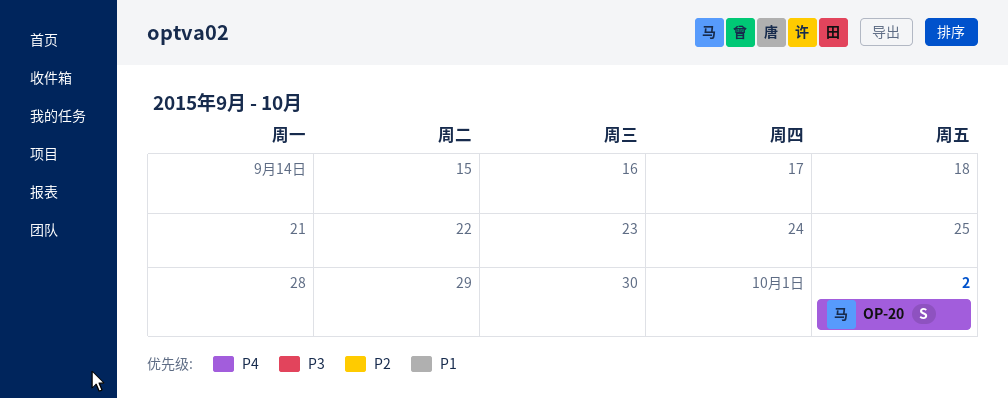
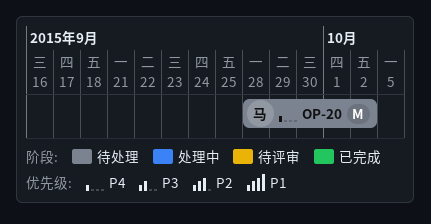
OP-20, estimate: S -> M
OP-20, start: Oct 2 -> Sep 28

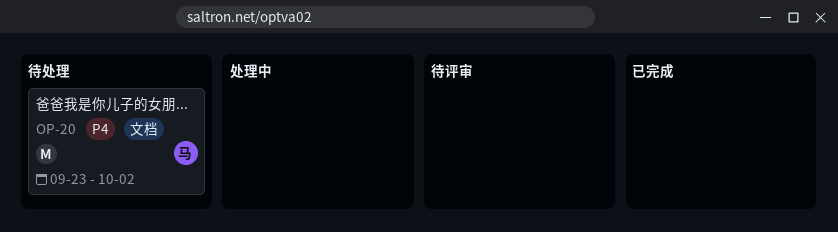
OP-20, start: Sep 28 -> Sep 23

